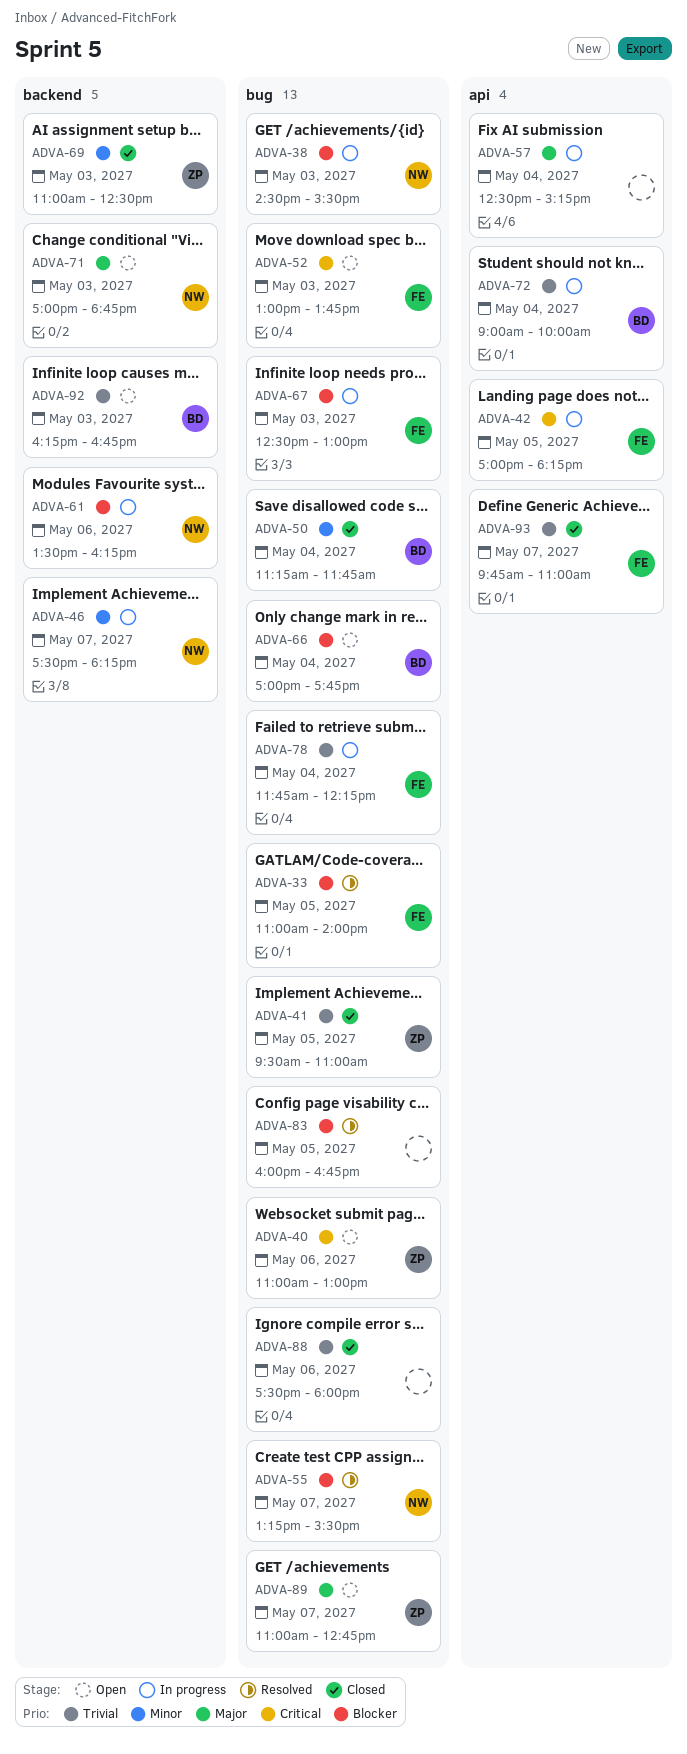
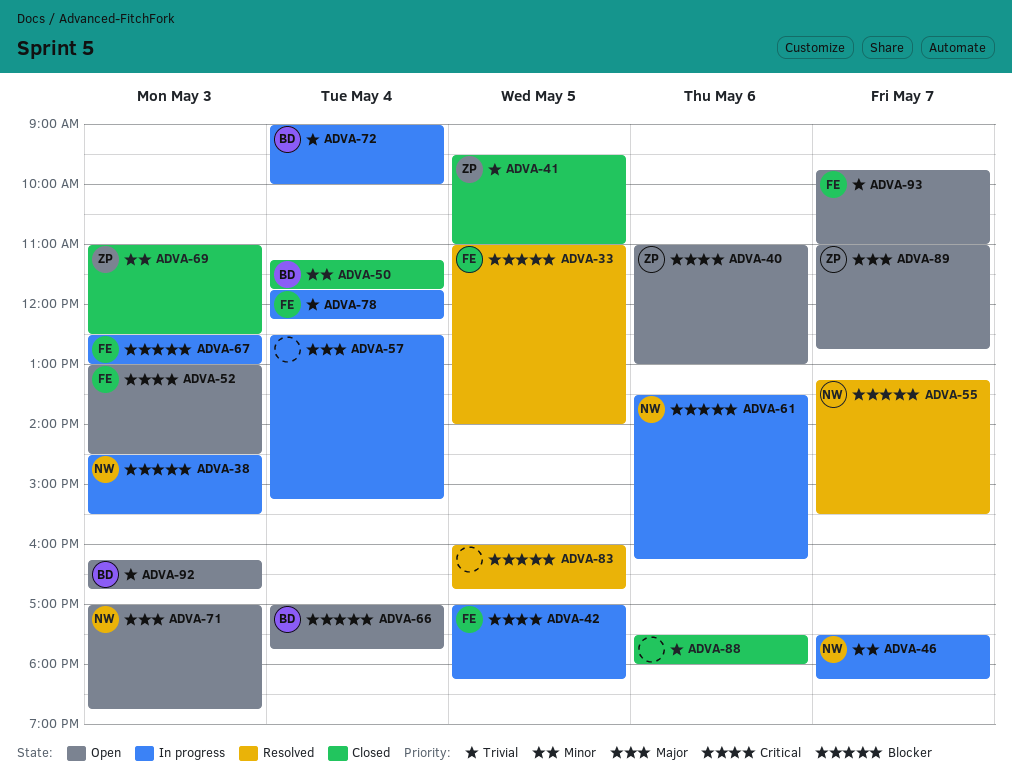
ADVA-52, ends: 13:45 -> 14:30
ADVA-93, status: Closed -> Open

